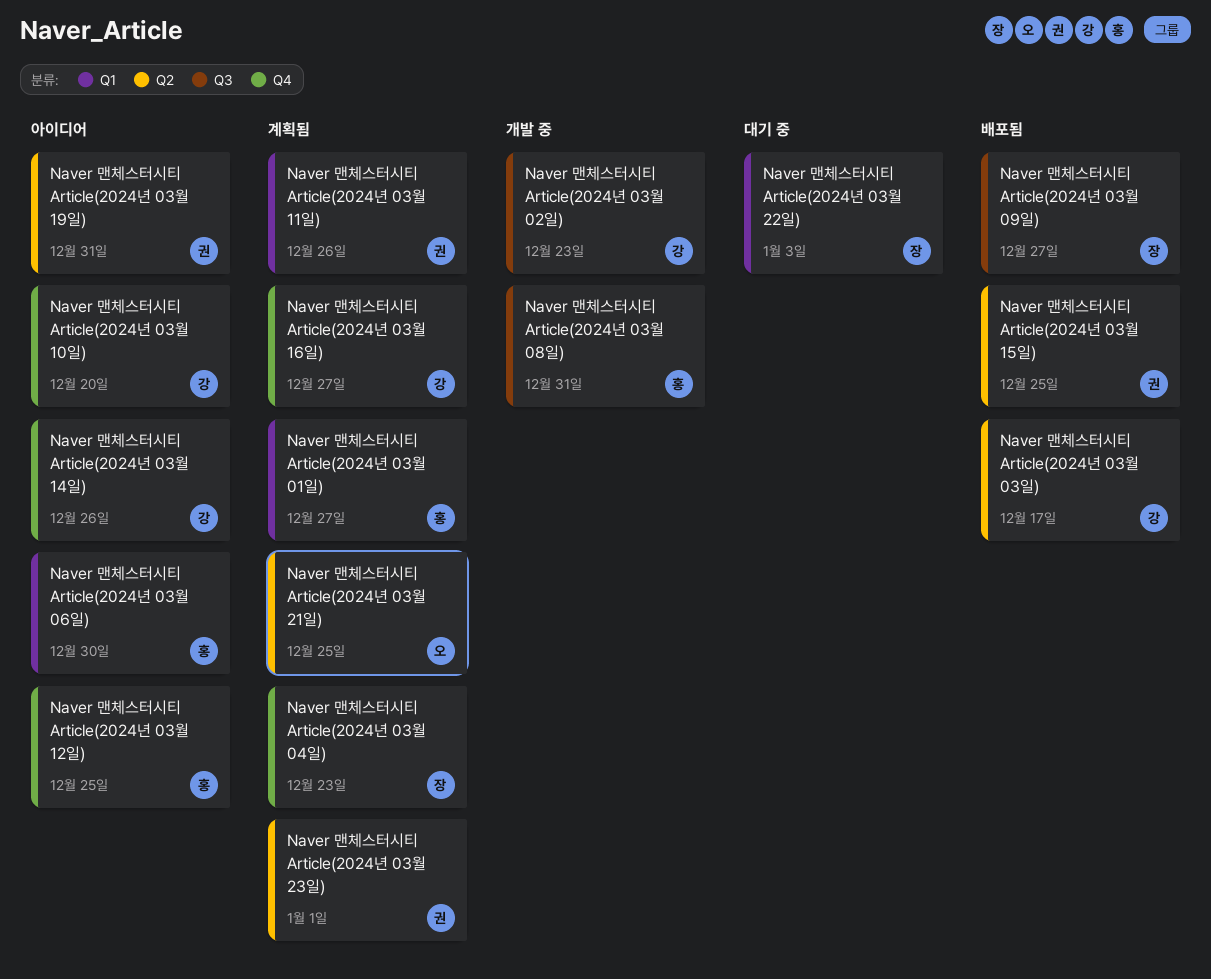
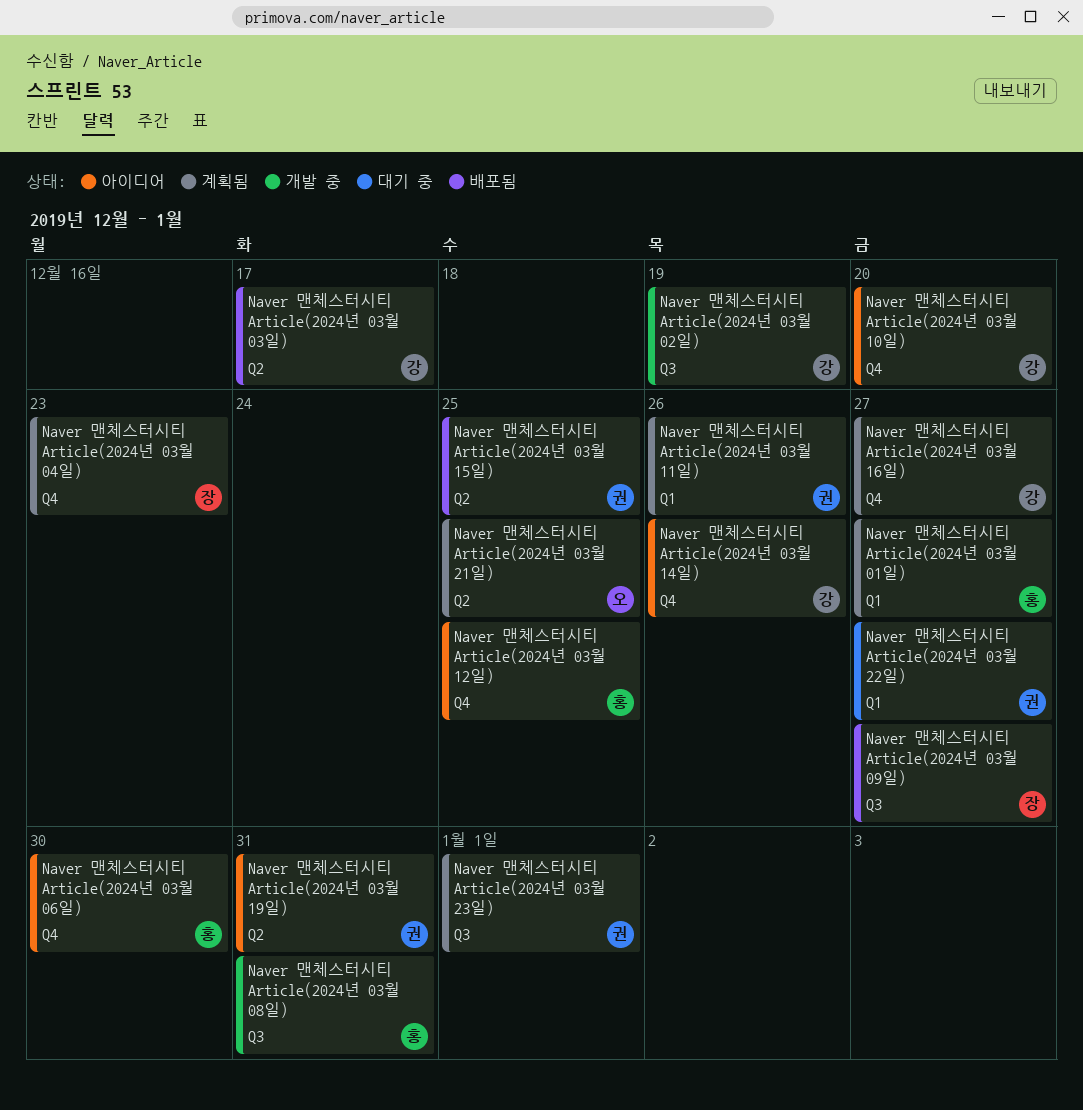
Naver 맨체스터시티 Article(2024년 03월 02일), due: Dec 23 -> Dec 19
Naver 맨체스터시티 Article(2024년 03월 06일), label: Q1 -> Q4
Naver 맨체스터시티 Article(2024년 03월 22일), owner: 장 -> 권
Naver 맨체스터시티 Article(2024년 03월 22일), due: Jan 3 -> Dec 27
Naver 맨체스터시티 Article(2024년 03월 23일), label: Q2 -> Q3

